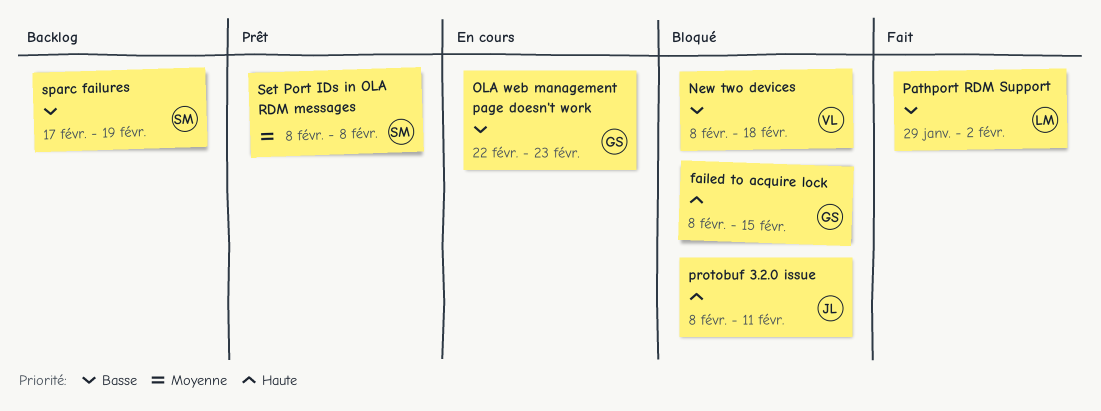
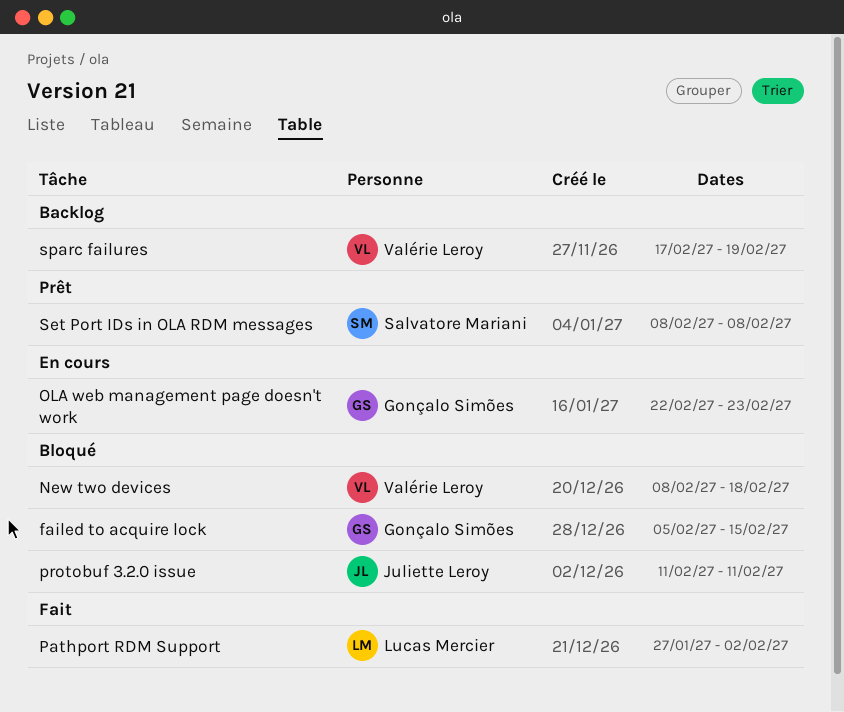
failed to acquire lock, start: Feb 8 -> Feb 5
Pathport RDM Support, start: Jan 29 -> Jan 27
protobuf 3.2.0 issue, start: Feb 8 -> Feb 11
sparc failures, owner: Salvatore Mariani -> Valérie Leroy

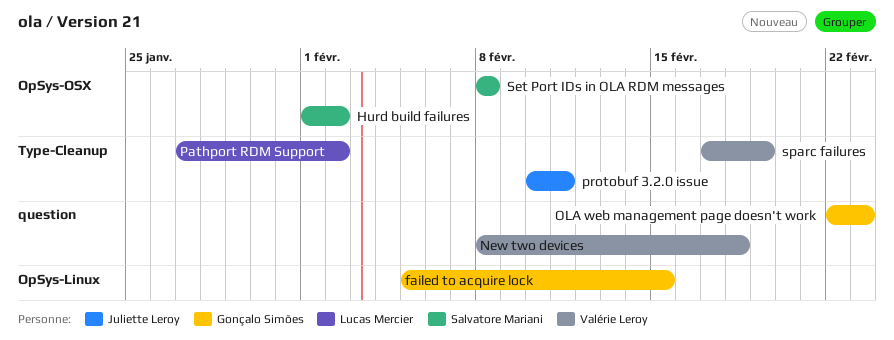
Hurd build failures: none -> present
protobuf 3.2.0 issue, start: Feb 11 -> Feb 10

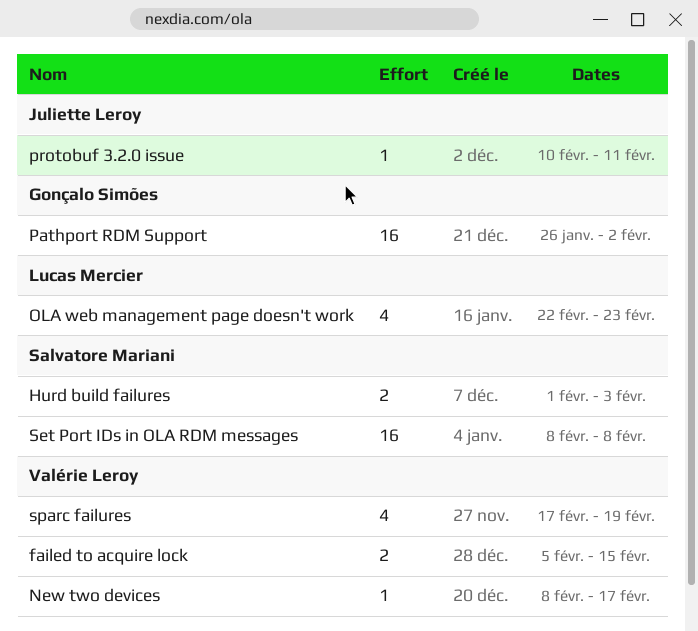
failed to acquire lock, owner: Gonçalo Simões -> Valérie Leroy
Hurd build failures, due: Feb 2 -> Feb 3
New two devices, due: Feb 18 -> Feb 17
OLA web management page doesn't work, owner: Gonçalo Simões -> Lucas Mercier
Pathport RDM Support, owner: Lucas Mercier -> Gonçalo Simões
Pathport RDM Support, start: Jan 27 -> Jan 26

